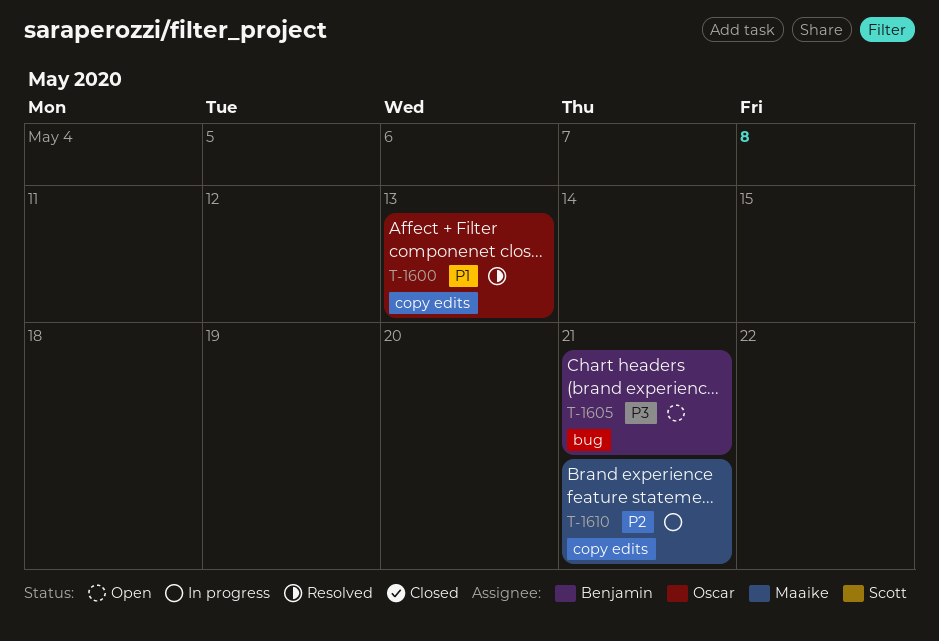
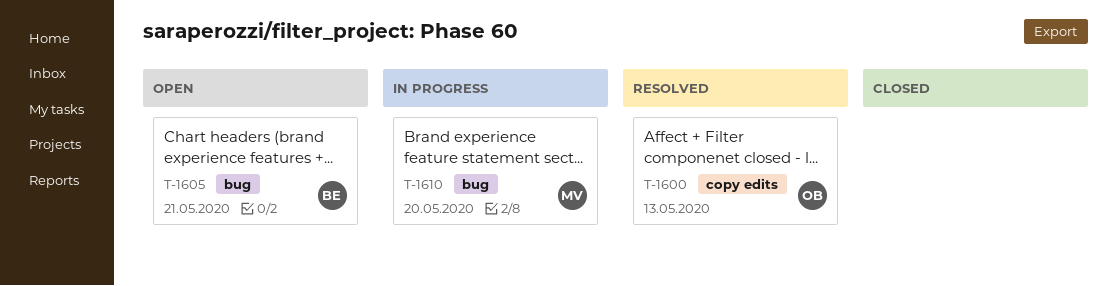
T-1610, label: copy edits -> bug
T-1610, due: May 21 -> May 20

